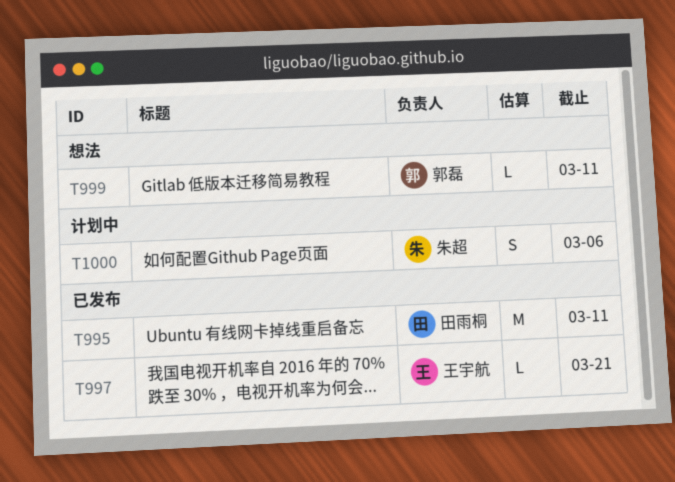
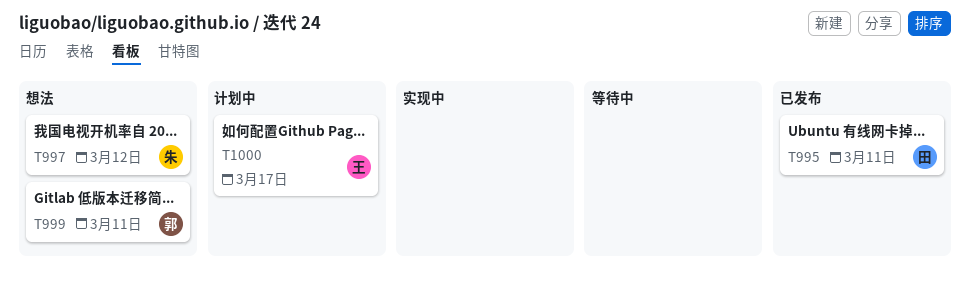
T997, status: 已发布 -> 想法
T997, owner: 王宇航 -> 朱超
T997, due: Mar 21 -> Mar 12
T1000, owner: 朱超 -> 王宇航
T1000, due: Mar 6 -> Mar 17

